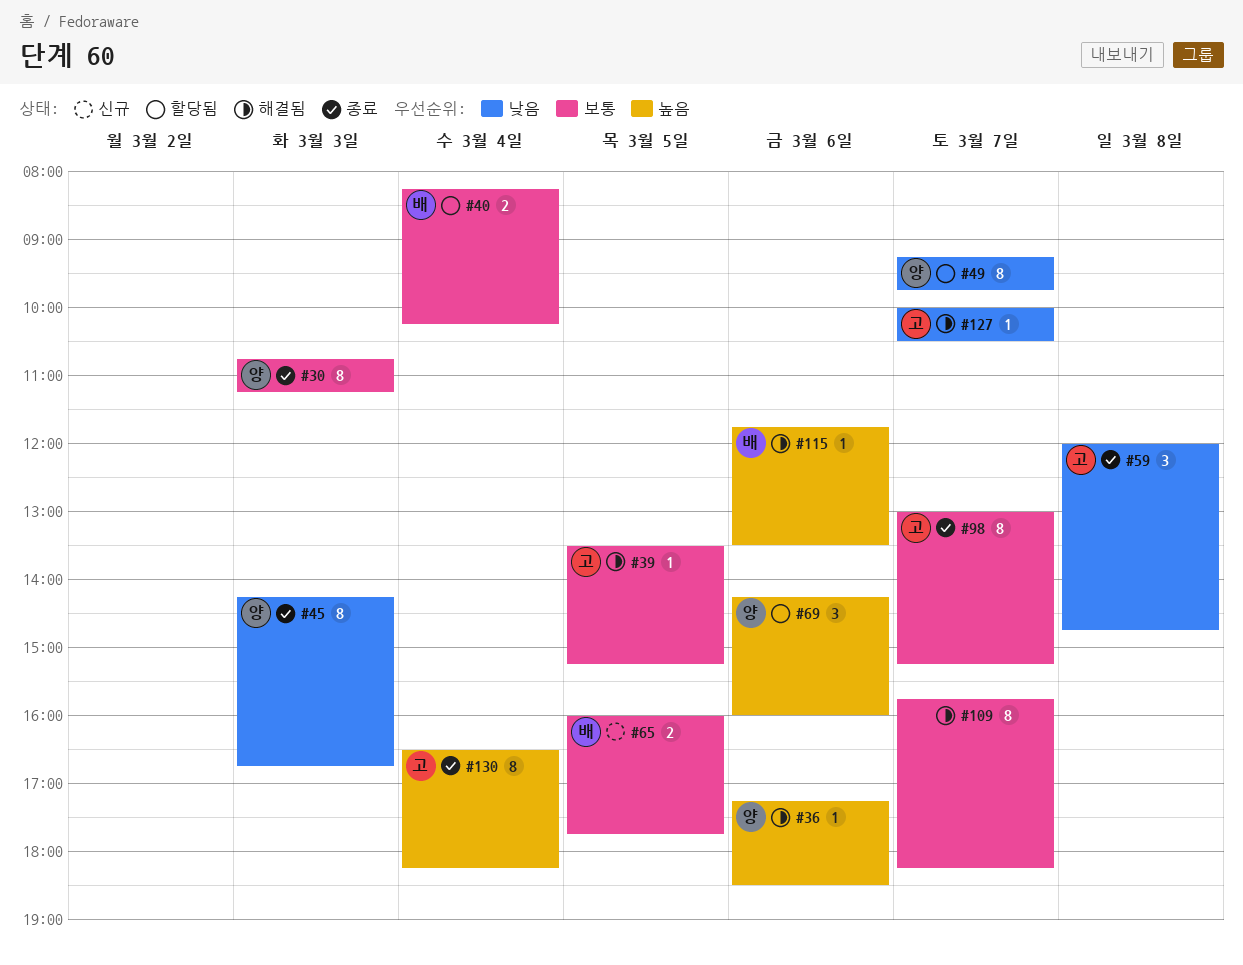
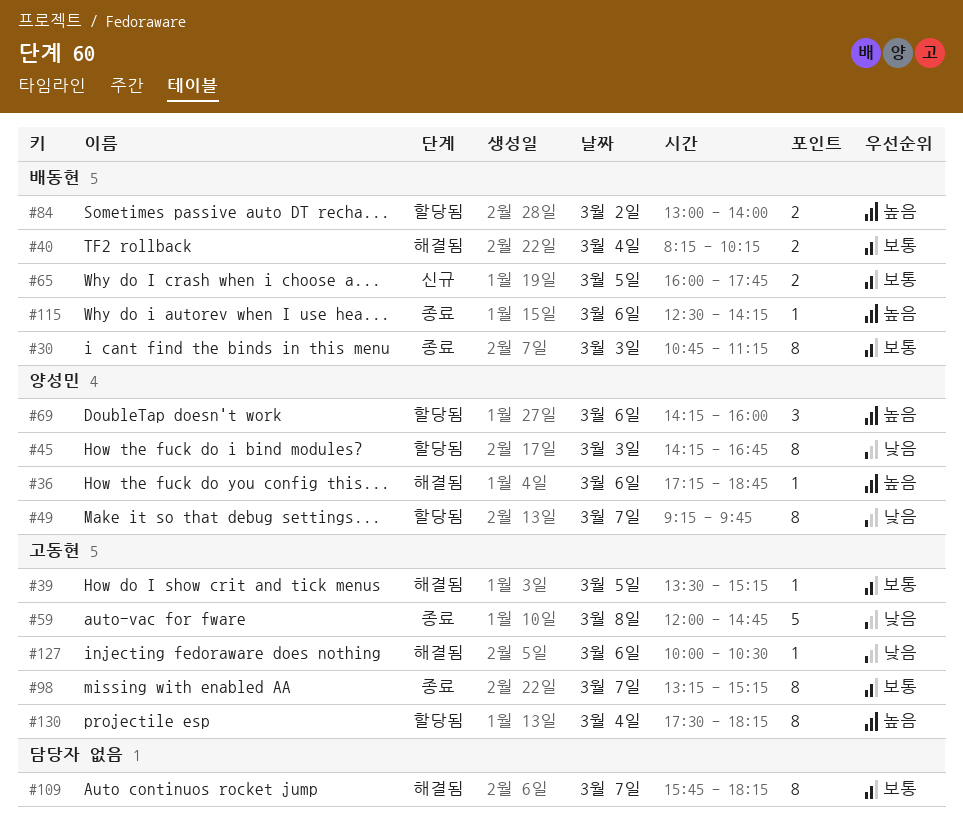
#30, owner: 양성민 -> 배동현
#36, ends: 18:30 -> 18:45
#40, status: 할당됨 -> 해결됨
#45, status: 종료 -> 할당됨
#59, estimate: 3 -> 5
#84: none -> present
#98, begins: 13:00 -> 13:15
#115, status: 해결됨 -> 종료
#115, begins: 11:45 -> 12:30
#115, ends: 13:30 -> 14:15
#127, day: Mar 7 -> Mar 6
#130, status: 종료 -> 할당됨
#130, begins: 16:30 -> 17:30

